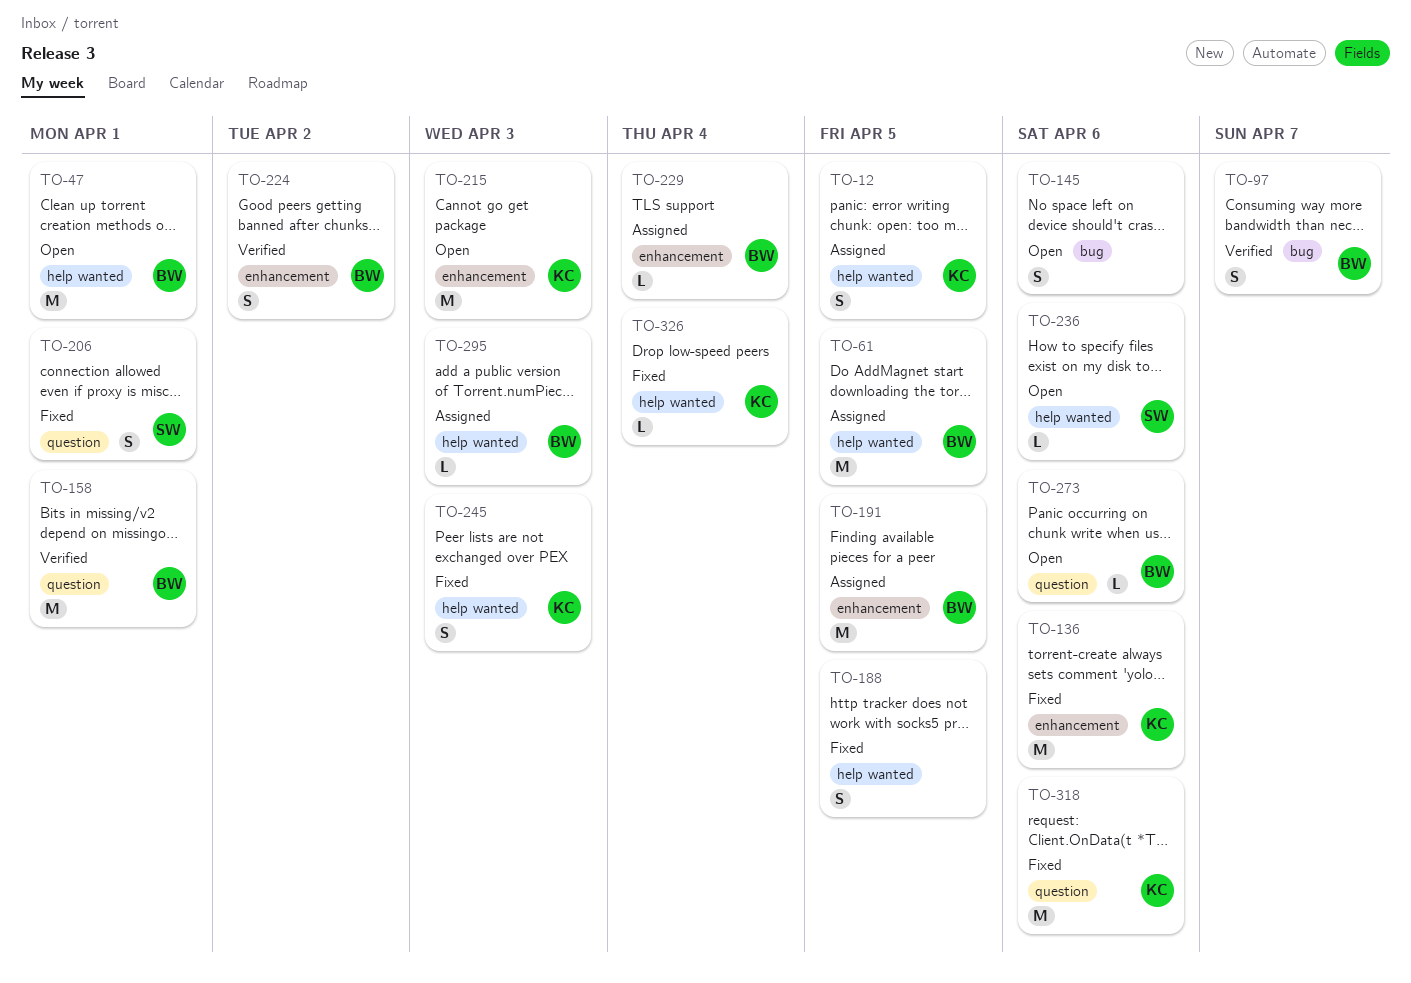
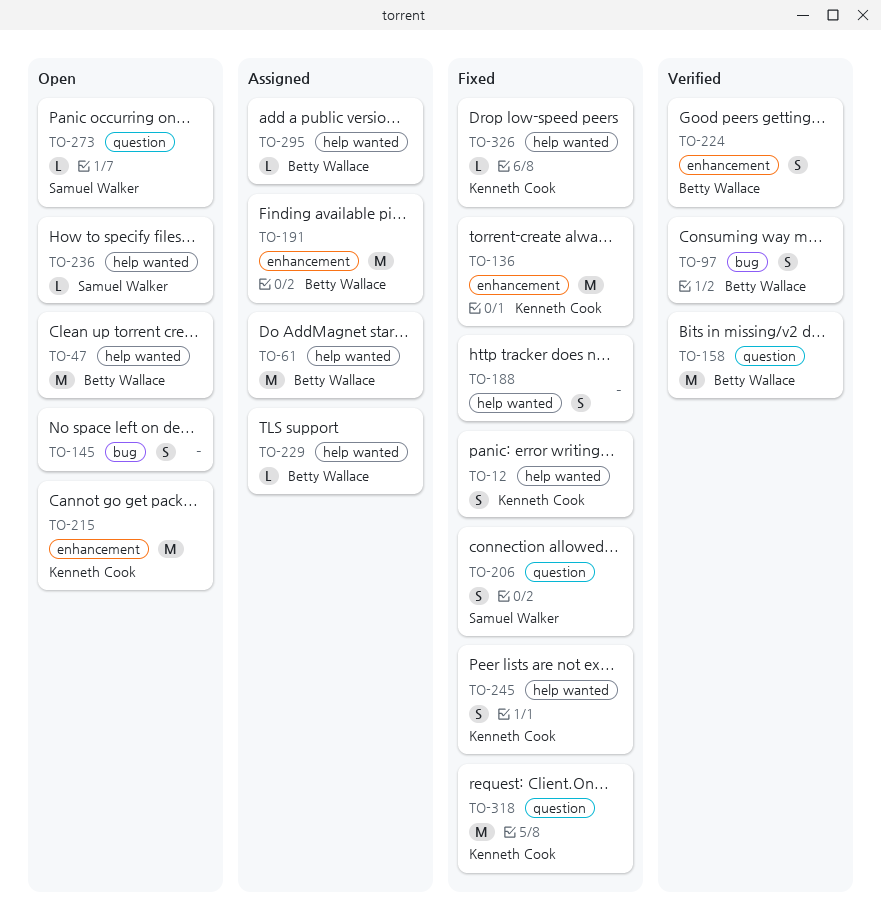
TO-12, status: Assigned -> Fixed
TO-229, label: enhancement -> help wanted
TO-273, owner: Betty Wallace -> Samuel Walker

